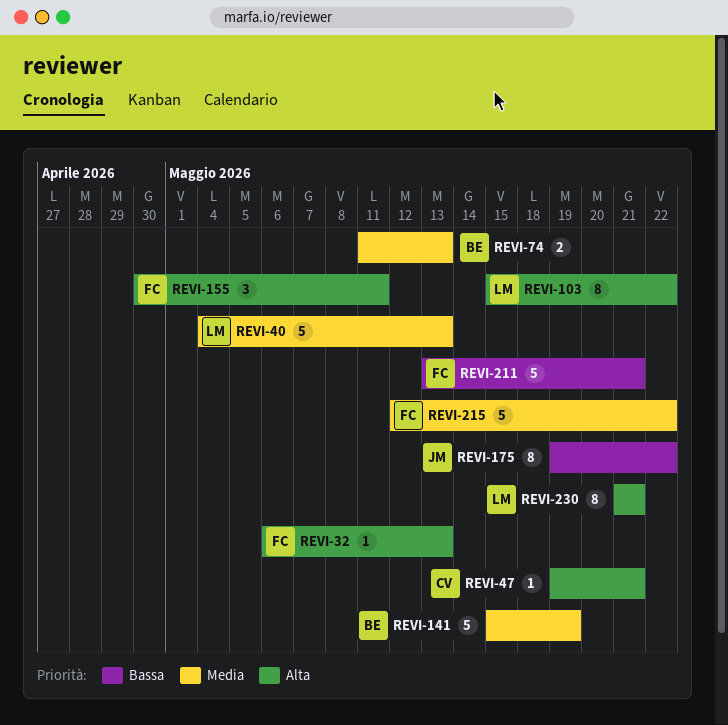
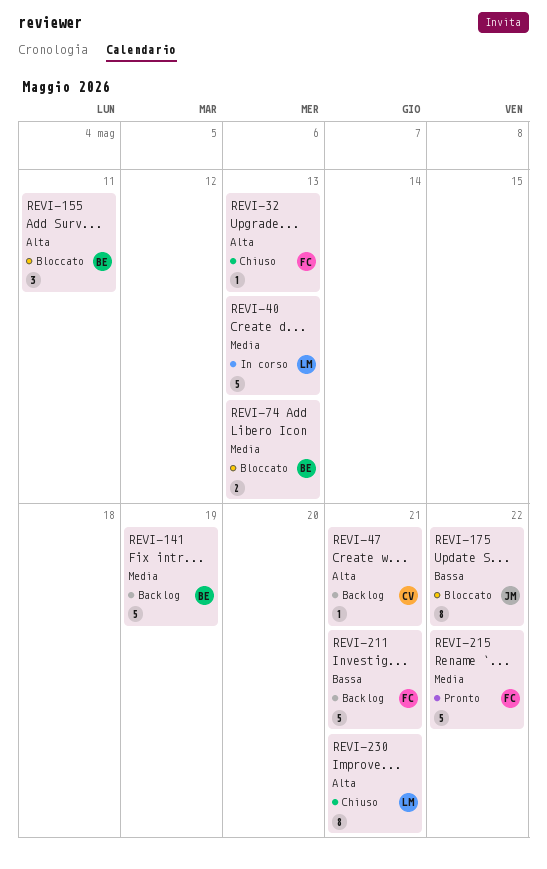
REVI-103: present -> none
REVI-155, owner: FC -> BE

